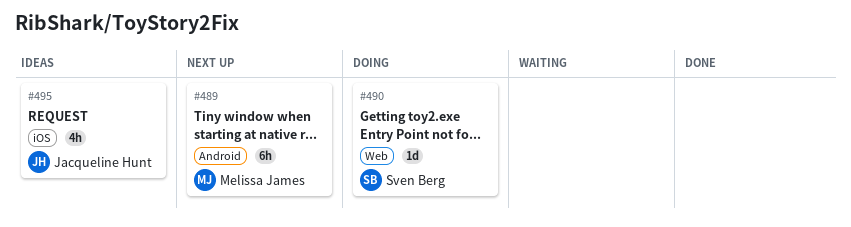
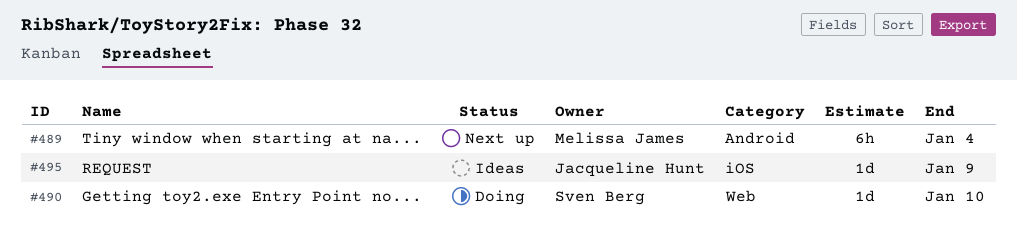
#495, estimate: 4h -> 1d

